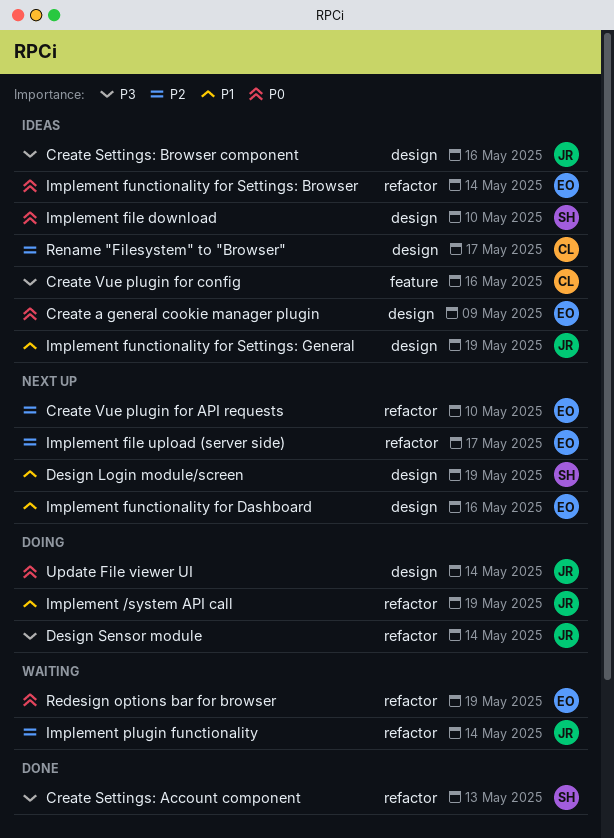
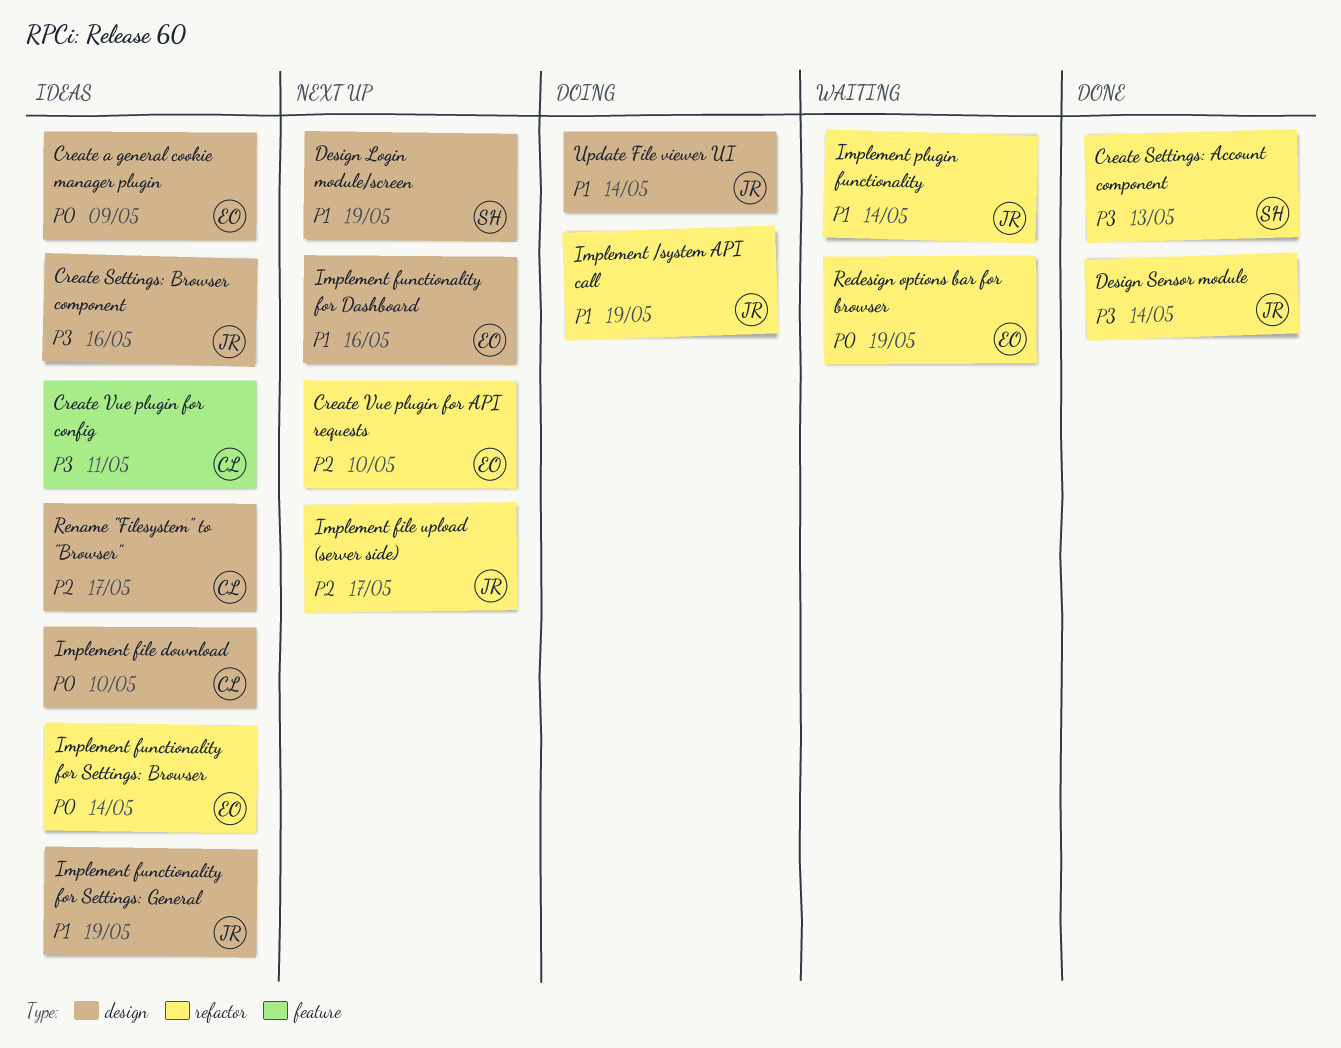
Create Vue plugin for config, due: May 16 -> May 11
Design Sensor module, status: Doing -> Done
Implement file download, owner: SH -> CL
Implement file upload (server side), owner: EO -> JR
Implement plugin functionality, priority: P2 -> P1
Update File viewer UI, priority: P0 -> P1

